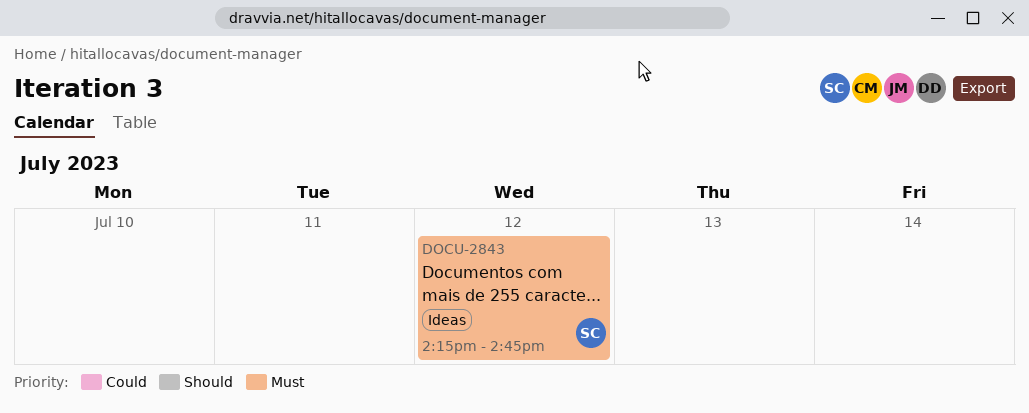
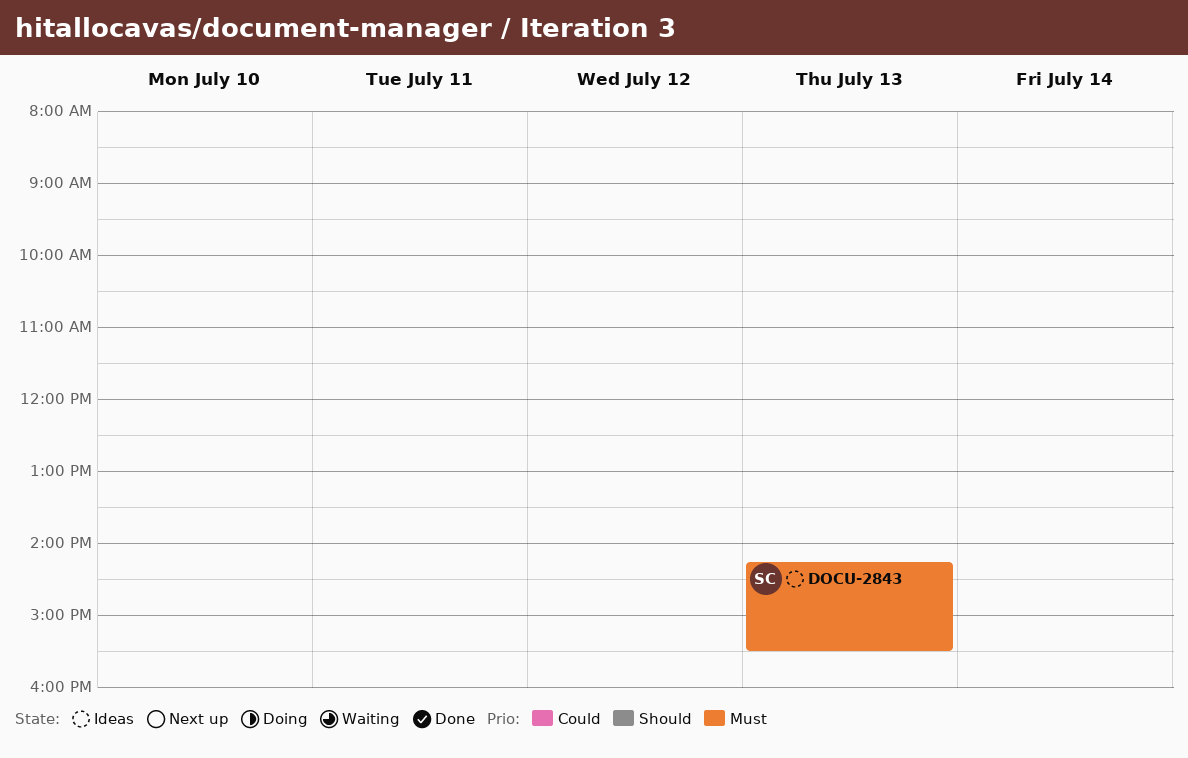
DOCU-2843, day: Jul 12 -> Jul 13
DOCU-2843, ends: 14:45 -> 15:30

